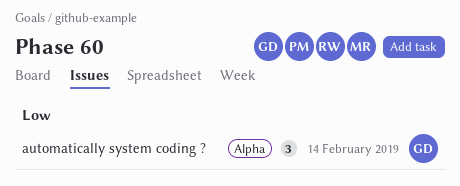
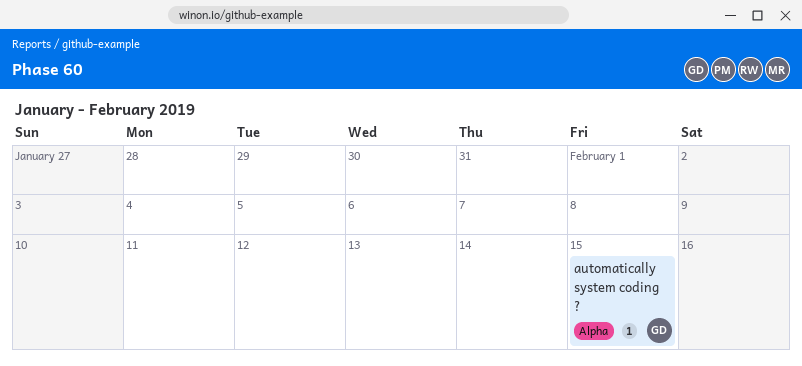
automatically system coding ?, estimate: 3 -> 1
automatically system coding ?, due: Feb 14 -> Feb 15

